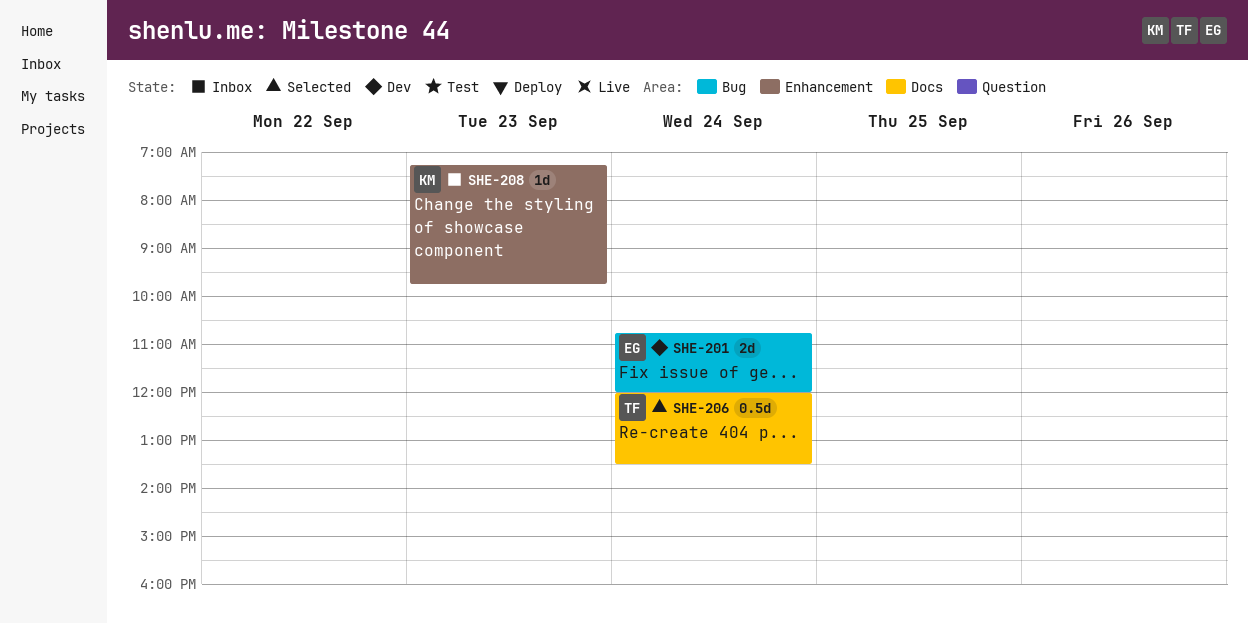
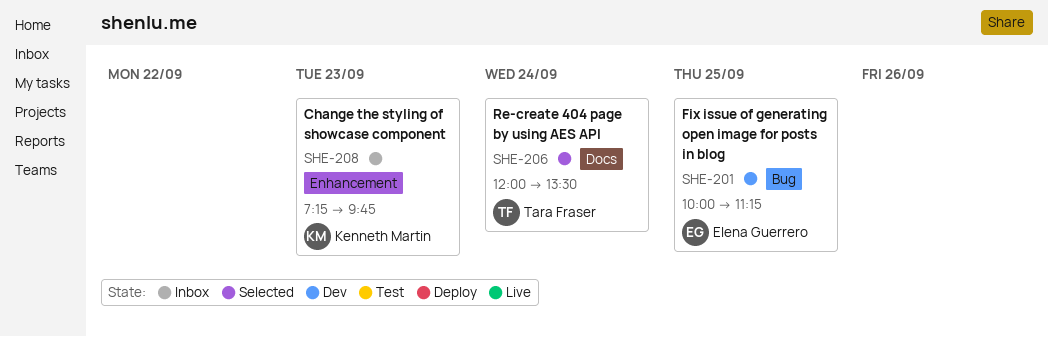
SHE-201, day: Sep 24 -> Sep 25
SHE-201, begins: 10:45 -> 10:00
SHE-201, ends: 12:00 -> 11:15

